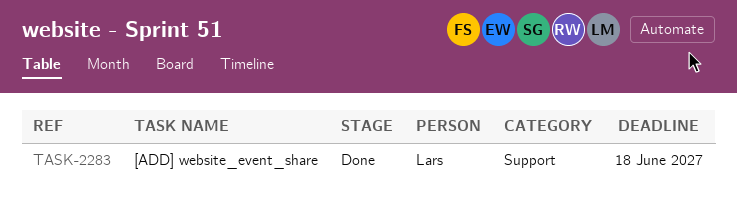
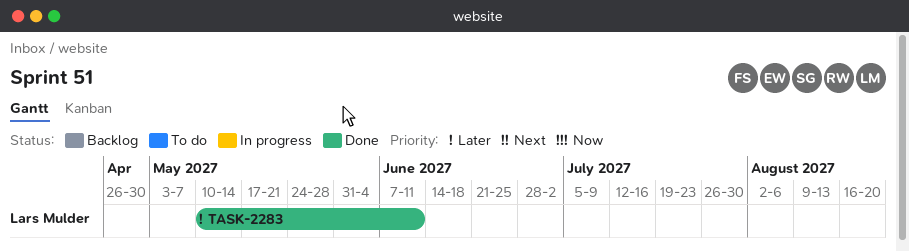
TASK-2283, due: Jun 18 -> Jun 11

